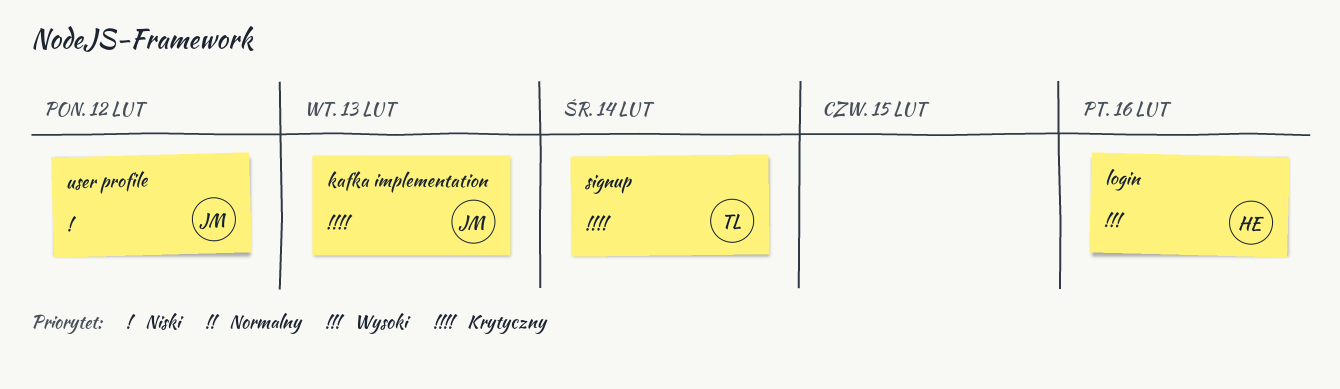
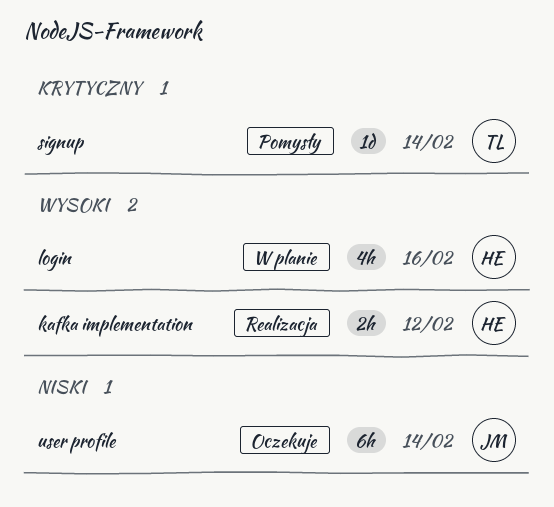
kafka implementation, owner: JM -> HE
kafka implementation, priority: Krytyczny -> Wysoki
kafka implementation, due: Feb 13 -> Feb 12
user profile, due: Feb 12 -> Feb 14

